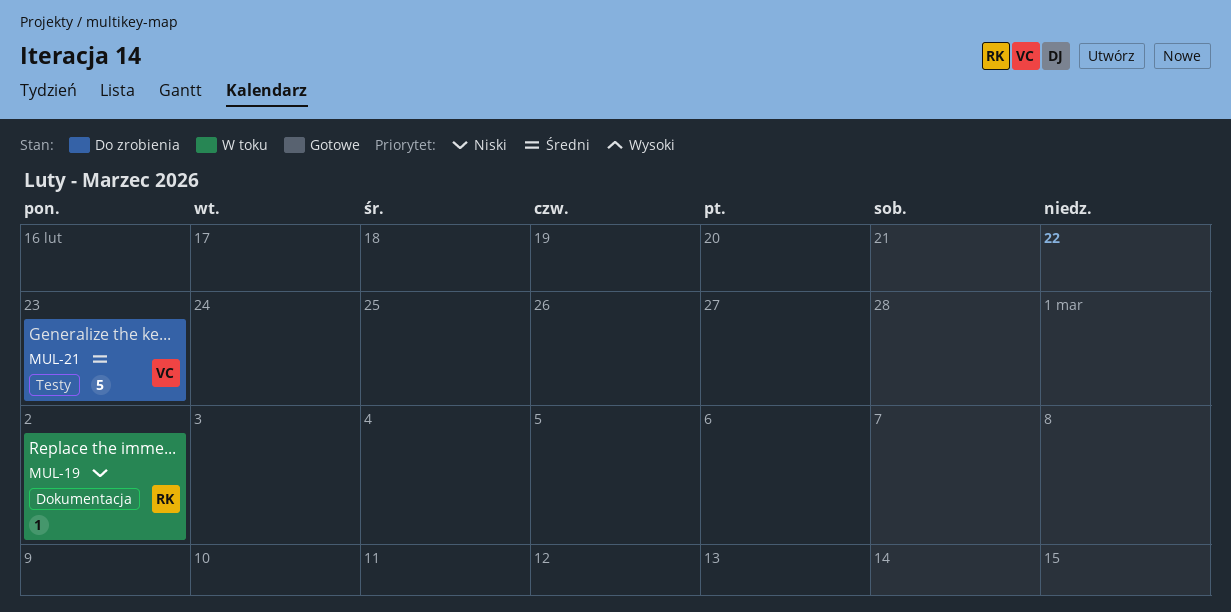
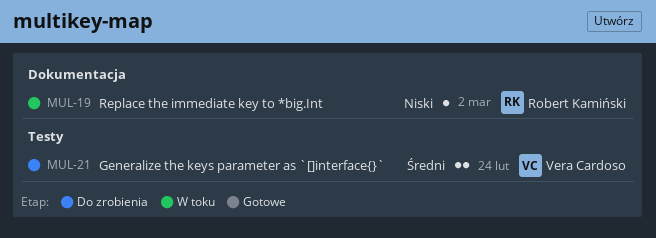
MUL-21, estimate: 5 -> 2
MUL-21, due: Feb 23 -> Feb 24

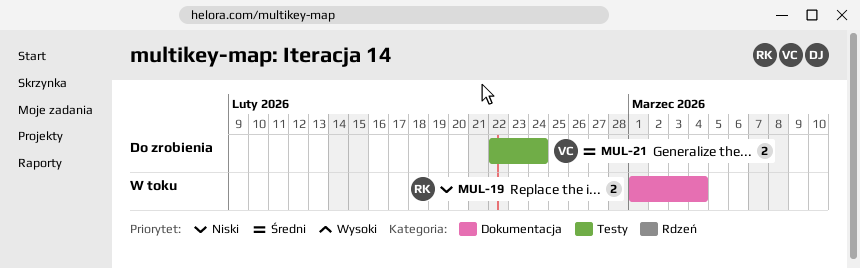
MUL-19, estimate: 1 -> 2
MUL-19, due: Mar 2 -> Mar 4

